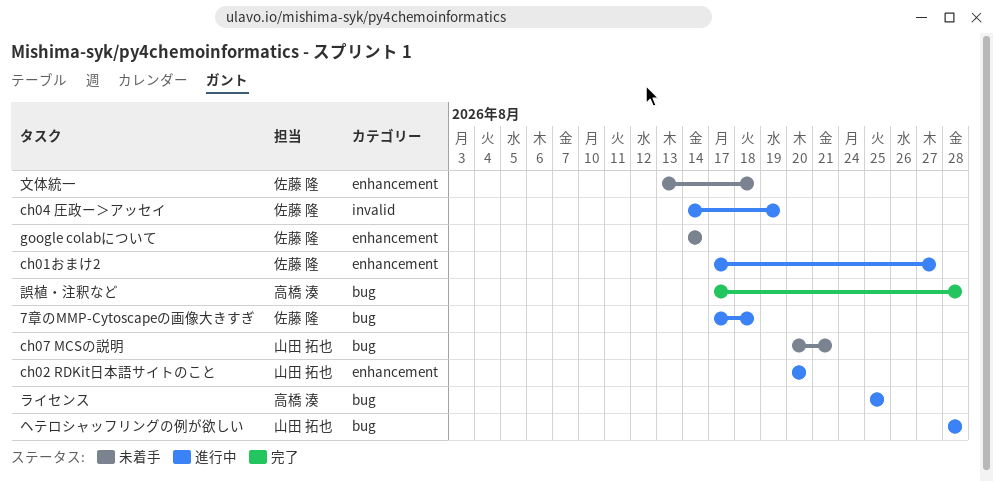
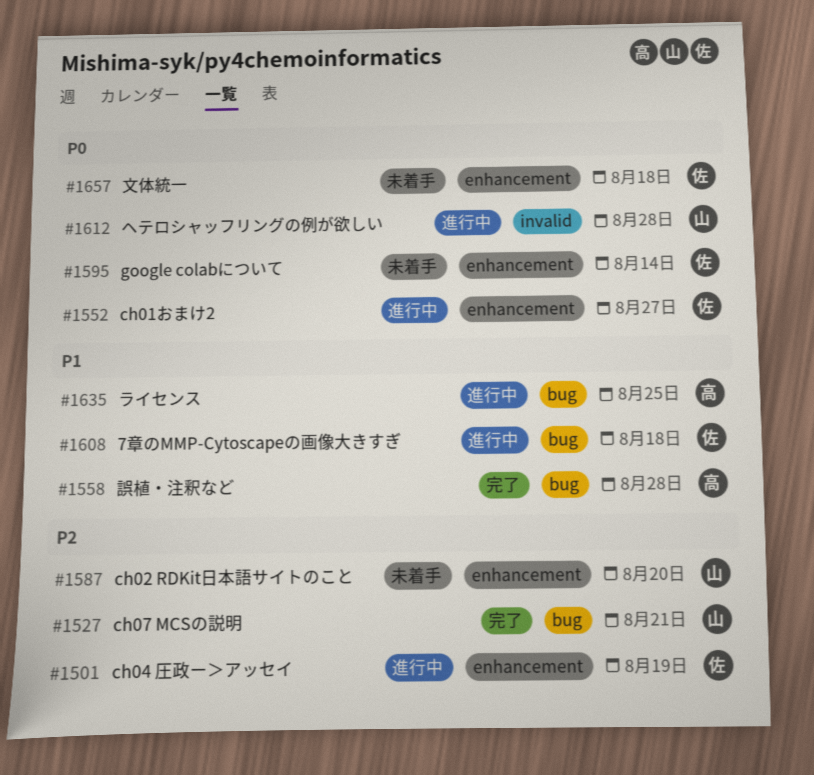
ch02 RDKit日本語サイトのこと, status: 進行中 -> 未着手
ch04 圧政ー＞アッセイ, label: invalid -> enhancement
ch07 MCSの説明, status: 未着手 -> 完了
ヘテロシャッフリングの例が欲しい, label: bug -> invalid

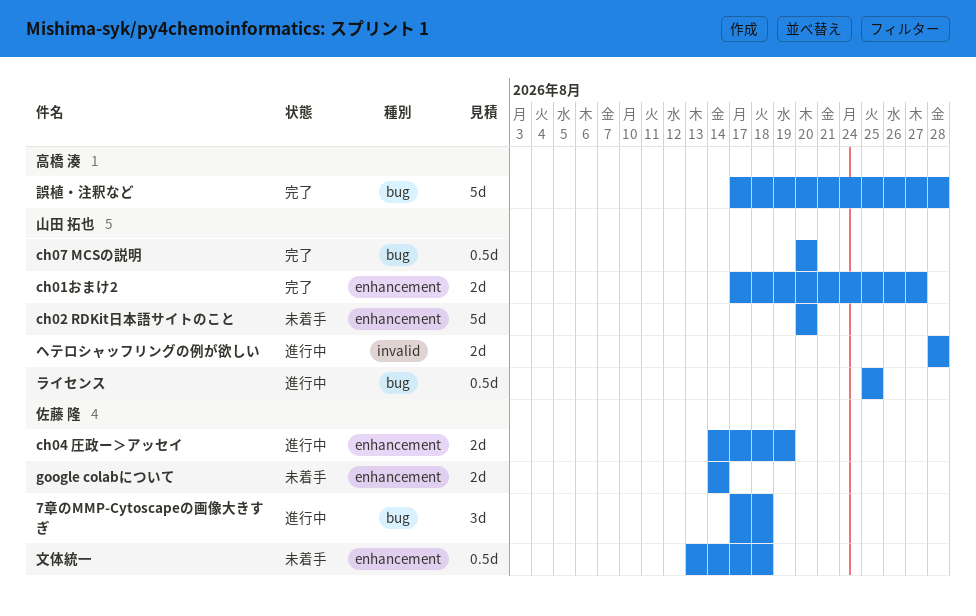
ch01おまけ2, status: 進行中 -> 完了
ch01おまけ2, owner: 佐藤 隆 -> 山田 拓也
ch07 MCSの説明, due: Aug 21 -> Aug 20
ライセンス, owner: 高橋 湊 -> 山田 拓也

